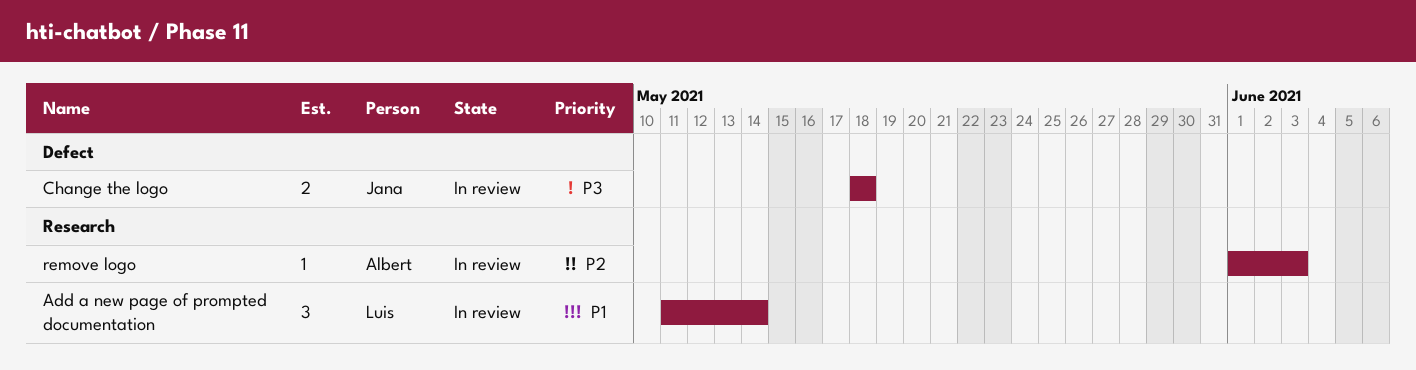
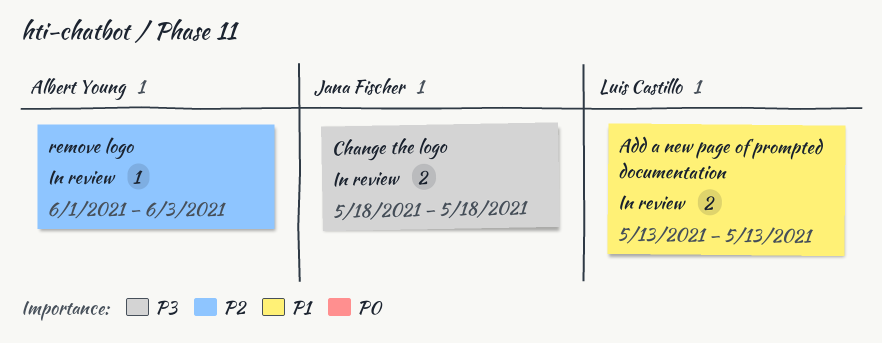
Add a new page of prompted documentation, estimate: 3 -> 2
Add a new page of prompted documentation, start: May 11 -> May 13
Add a new page of prompted documentation, due: May 14 -> May 13

